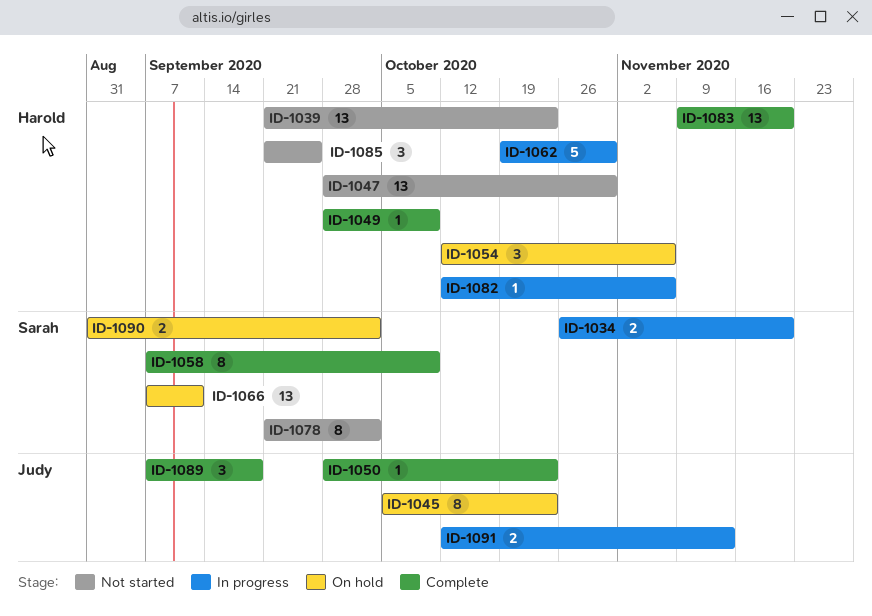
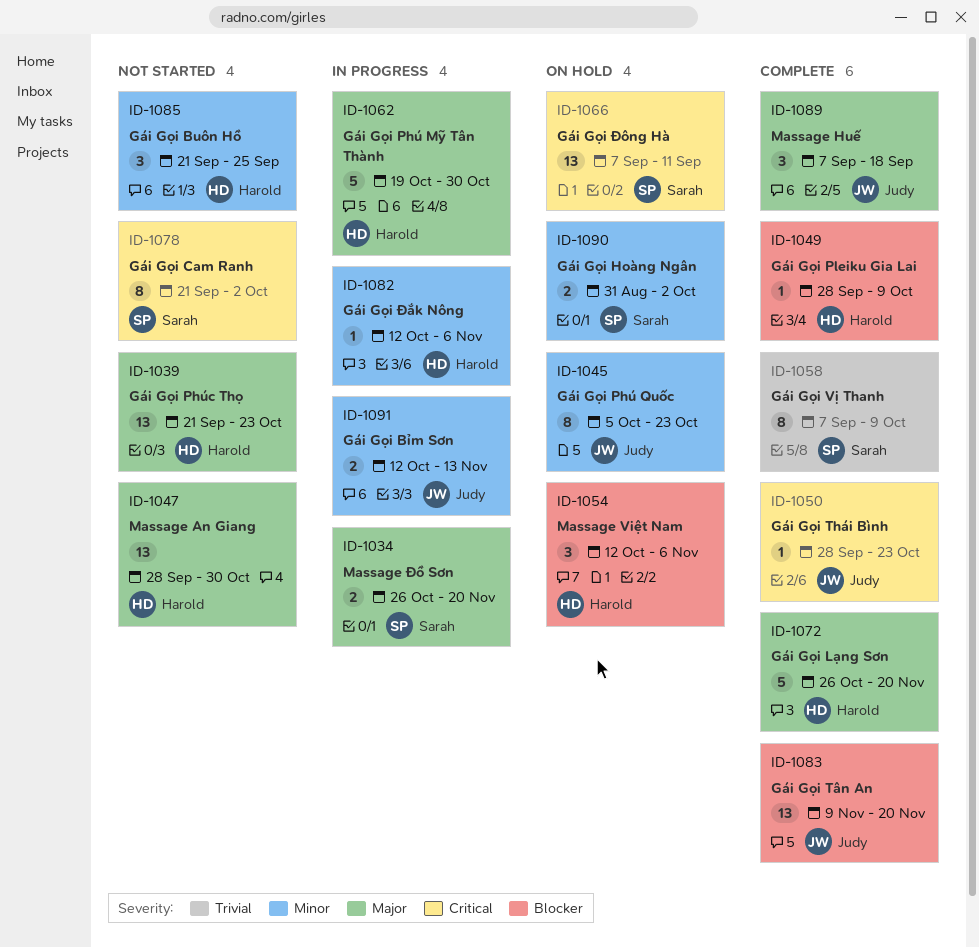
ID-1072: none -> present
ID-1083, owner: Harold -> Judy

